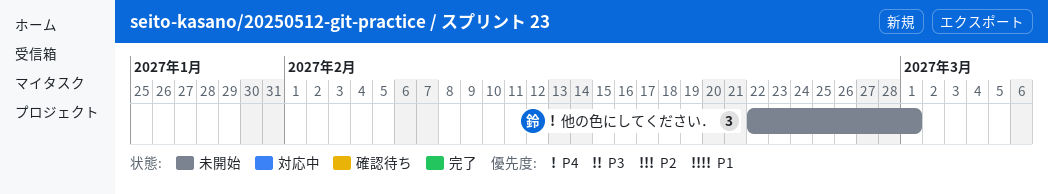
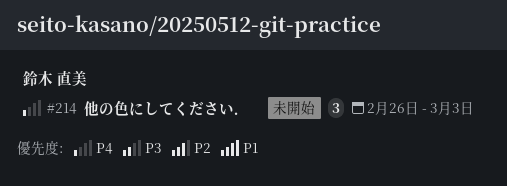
他の色にしてください．, start: Feb 22 -> Feb 26
他の色にしてください．, due: Mar 1 -> Mar 3

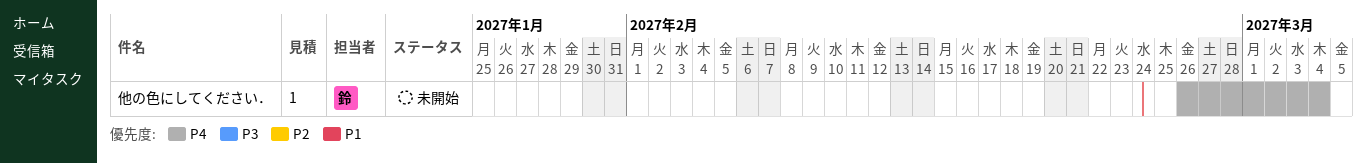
他の色にしてください．, estimate: 3 -> 1
他の色にしてください．, due: Mar 3 -> Mar 4

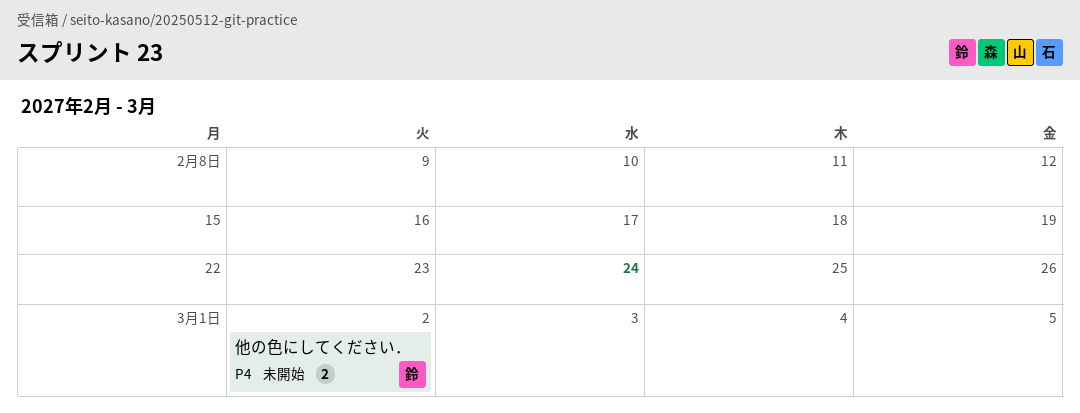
他の色にしてください．, estimate: 1 -> 2
他の色にしてください．, due: Mar 4 -> Mar 2

